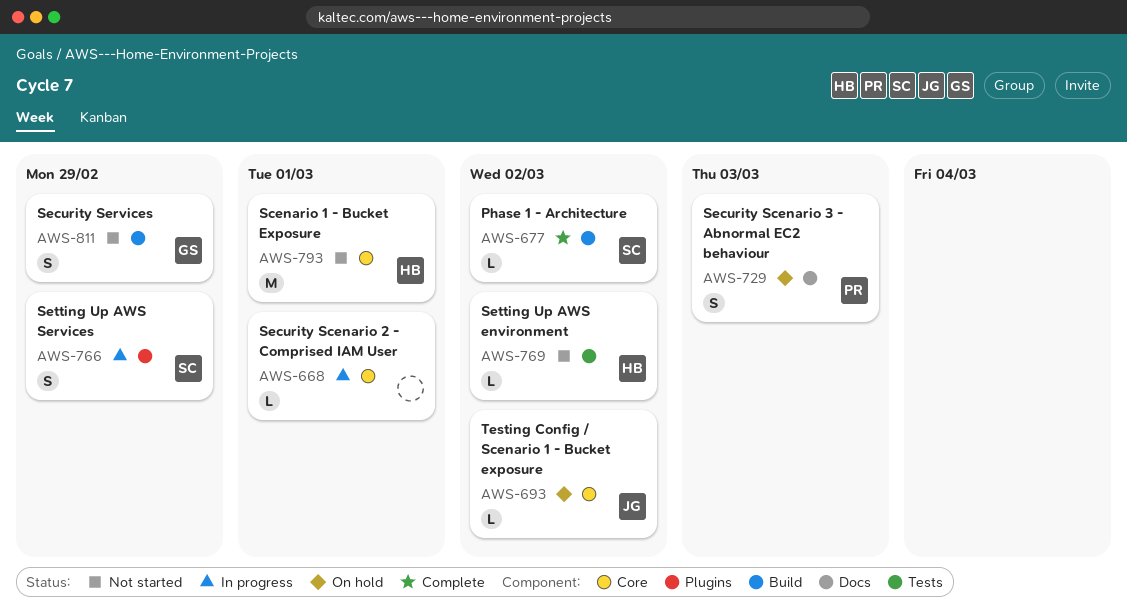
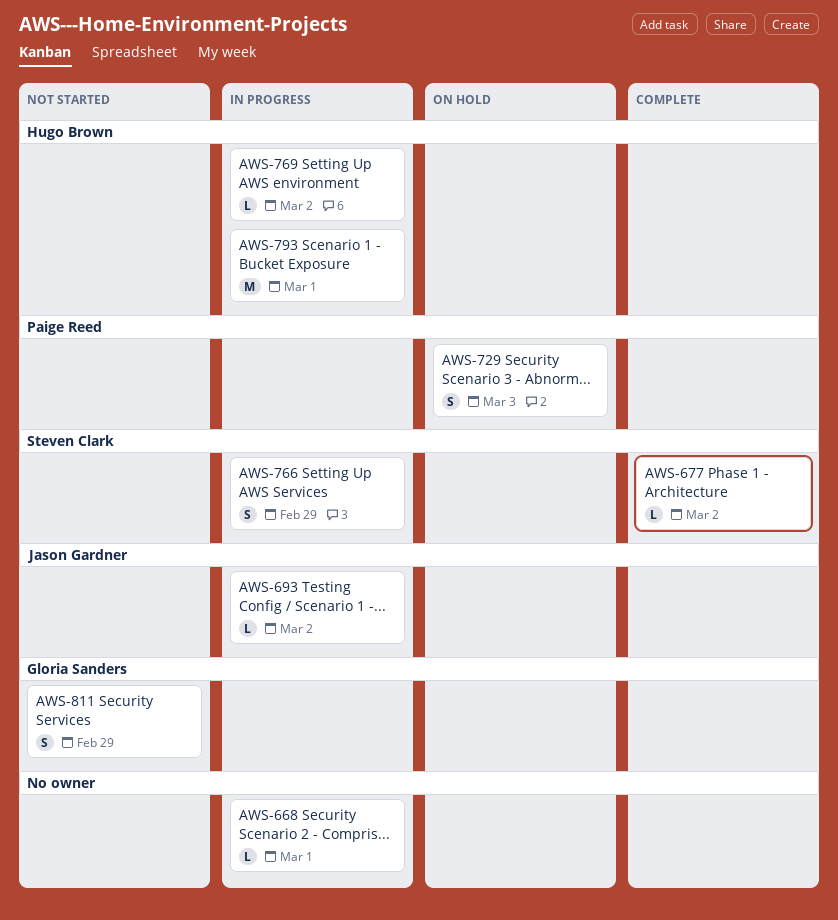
AWS-693, status: On hold -> In progress
AWS-769, status: Not started -> In progress
AWS-793, status: Not started -> In progress

